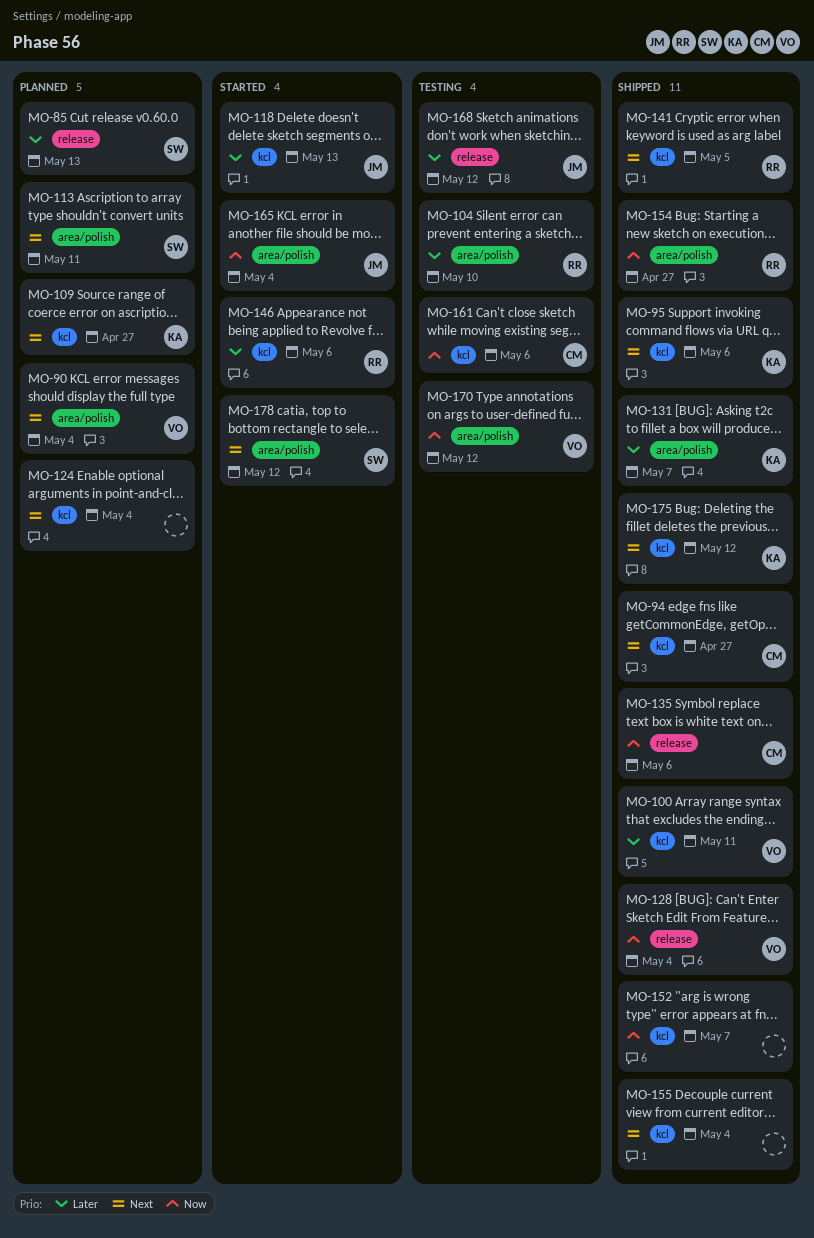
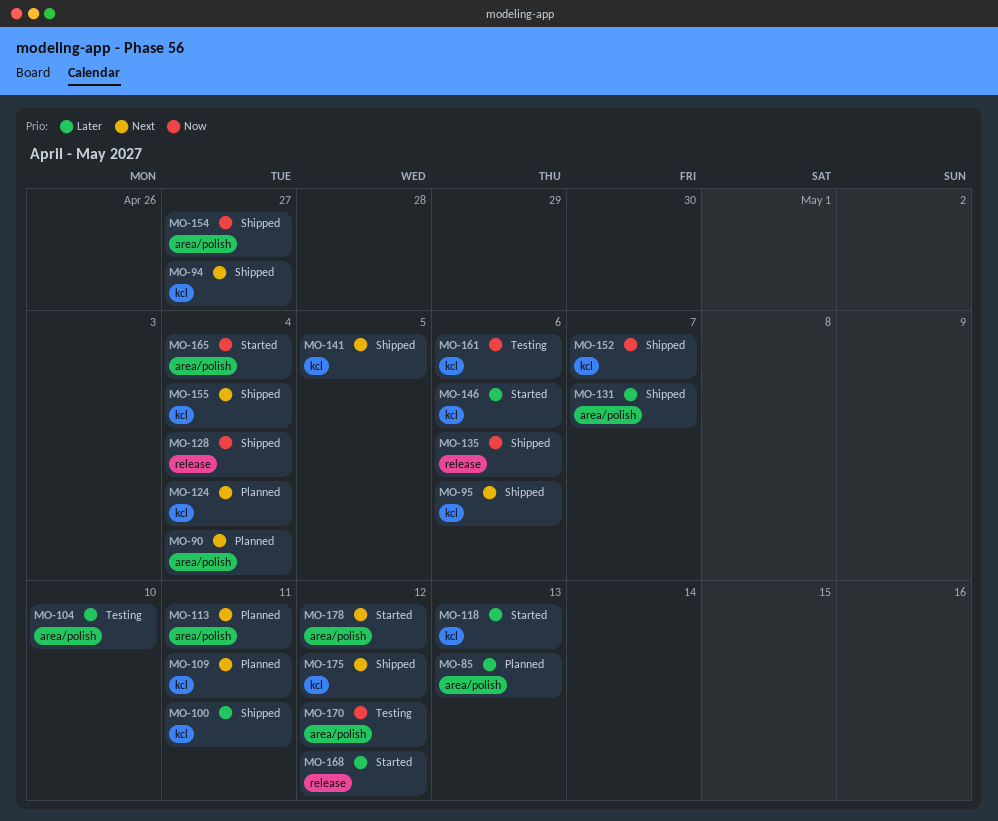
MO-85, label: release -> area/polish
MO-109, due: Apr 27 -> May 11
MO-168, status: Testing -> Started

